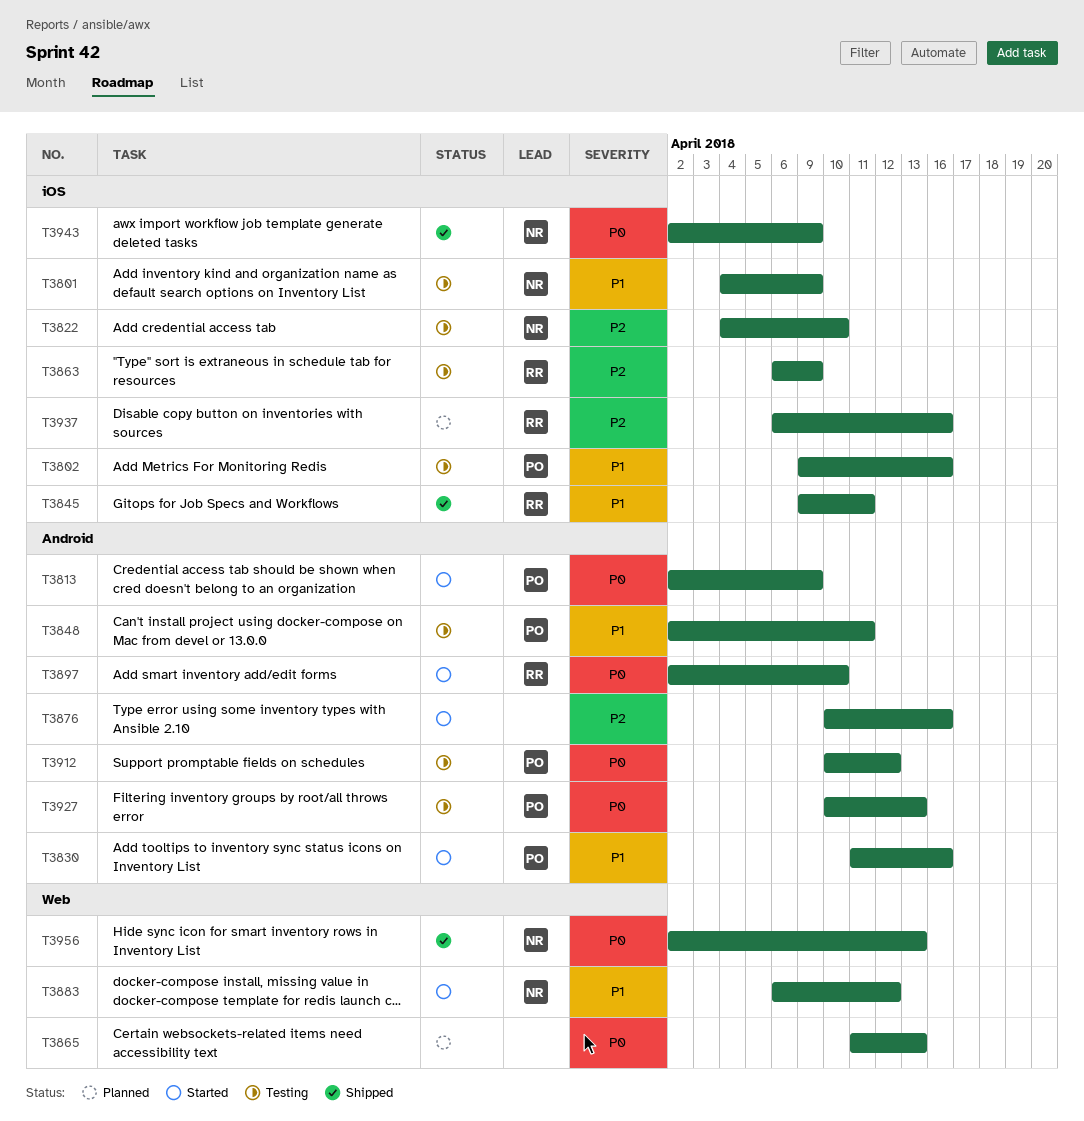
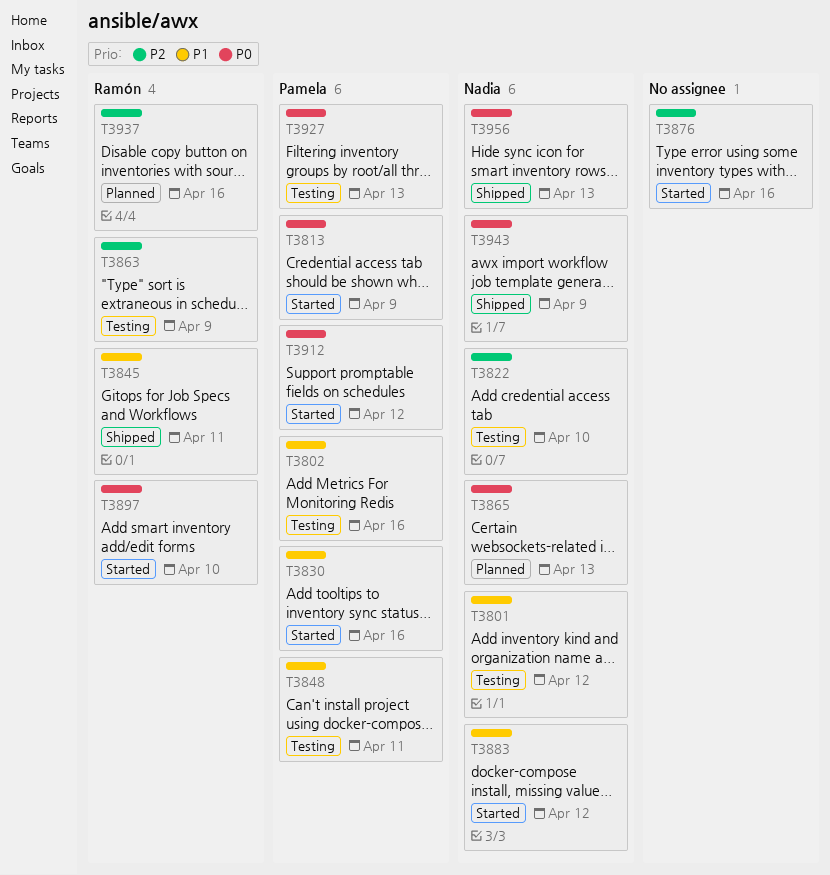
T3801, due: Apr 9 -> Apr 12
T3865, owner: none -> Nadia
T3912, status: Testing -> Started

